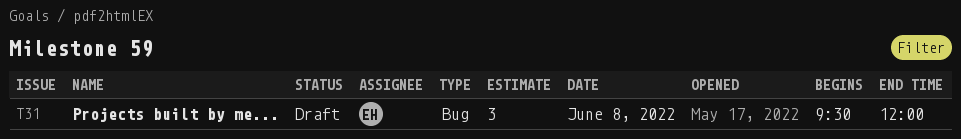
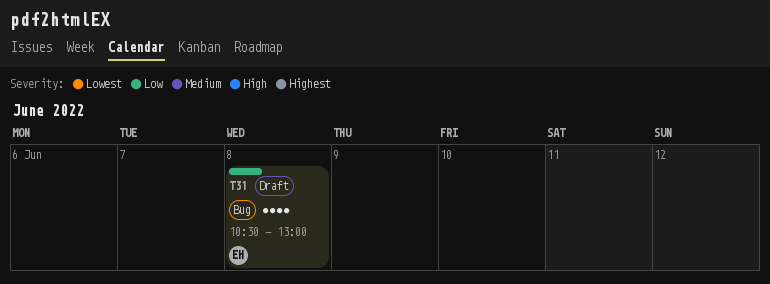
T31, estimate: 3 -> 4
T31, begins: 09:30 -> 10:30
T31, ends: 12:00 -> 13:00

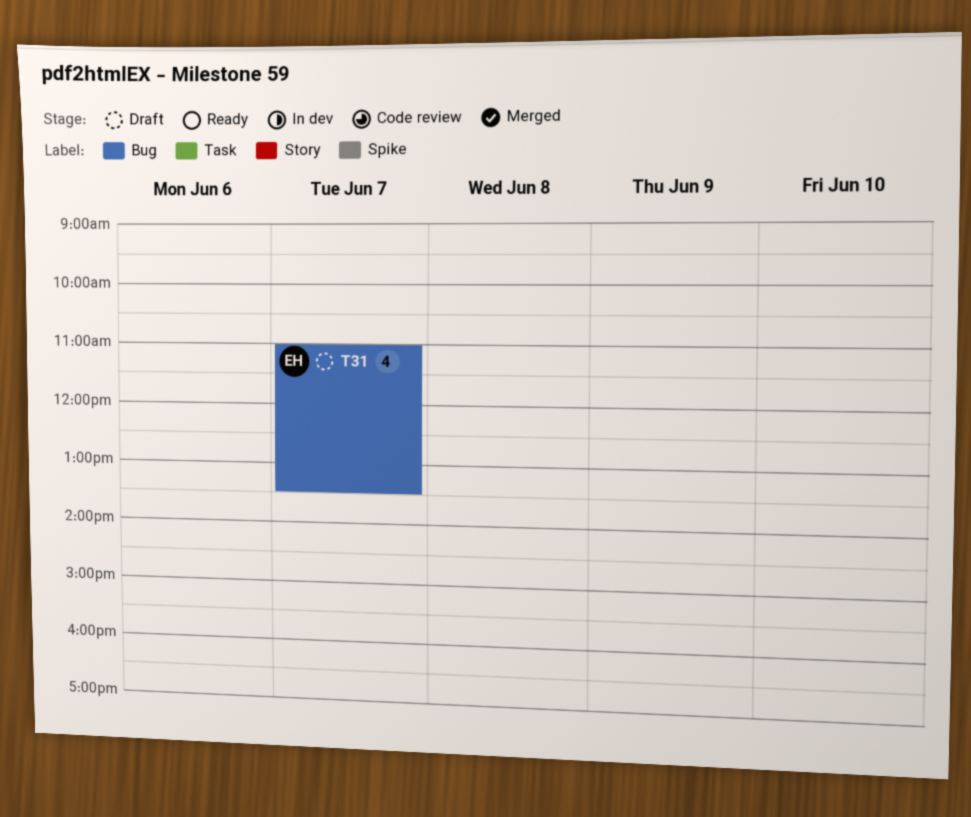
T31, day: Jun 8 -> Jun 7
T31, begins: 10:30 -> 11:00
T31, ends: 13:00 -> 13:30

